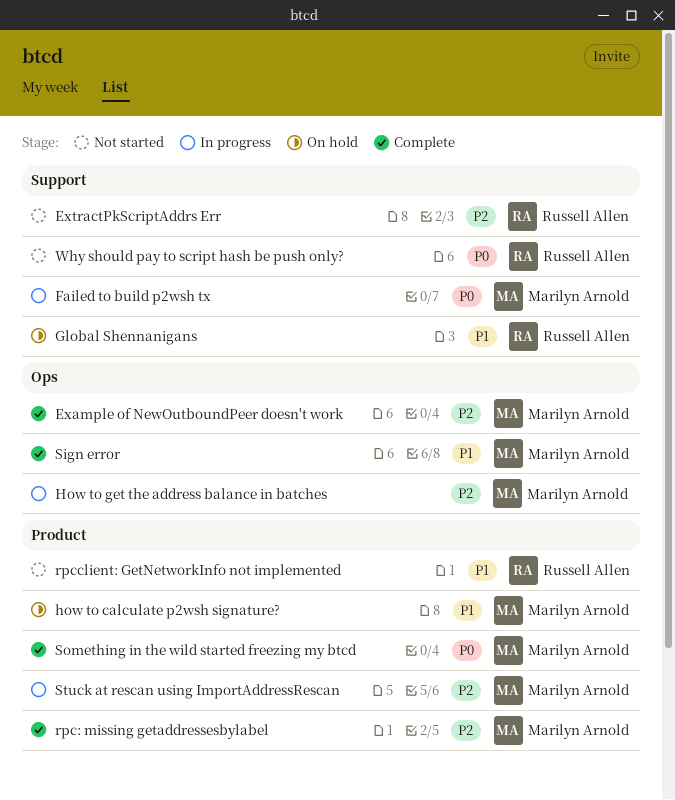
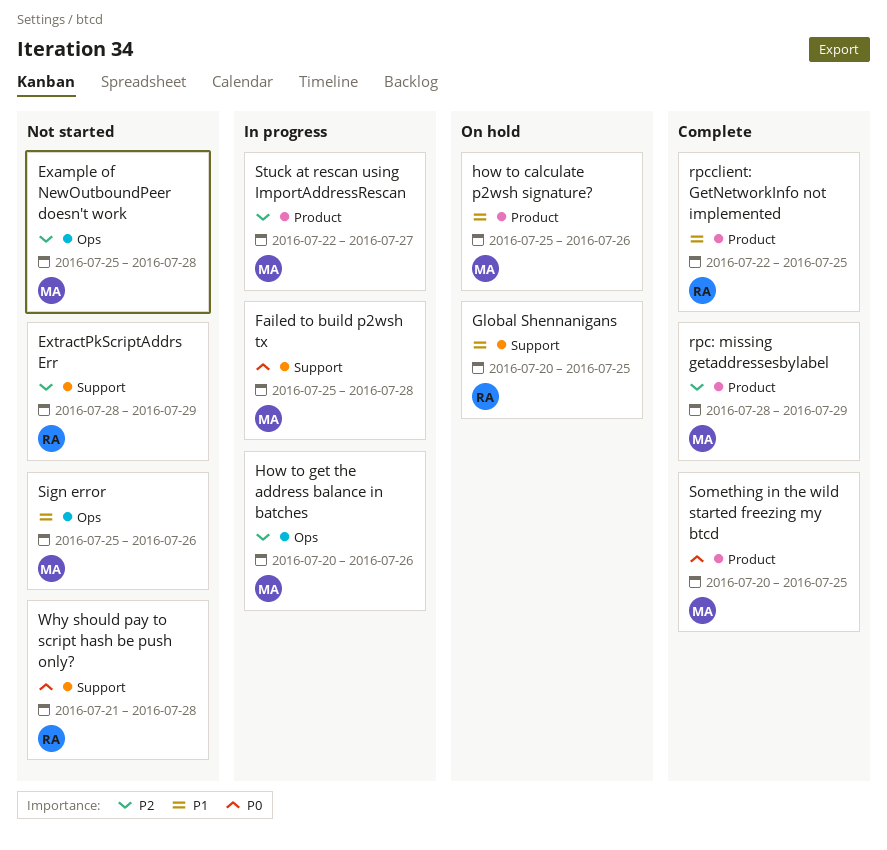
Example of NewOutboundPeer doesn't work, status: Complete -> Not started
rpcclient: GetNetworkInfo not implemented, status: Not started -> Complete
Sign error, status: Complete -> Not started

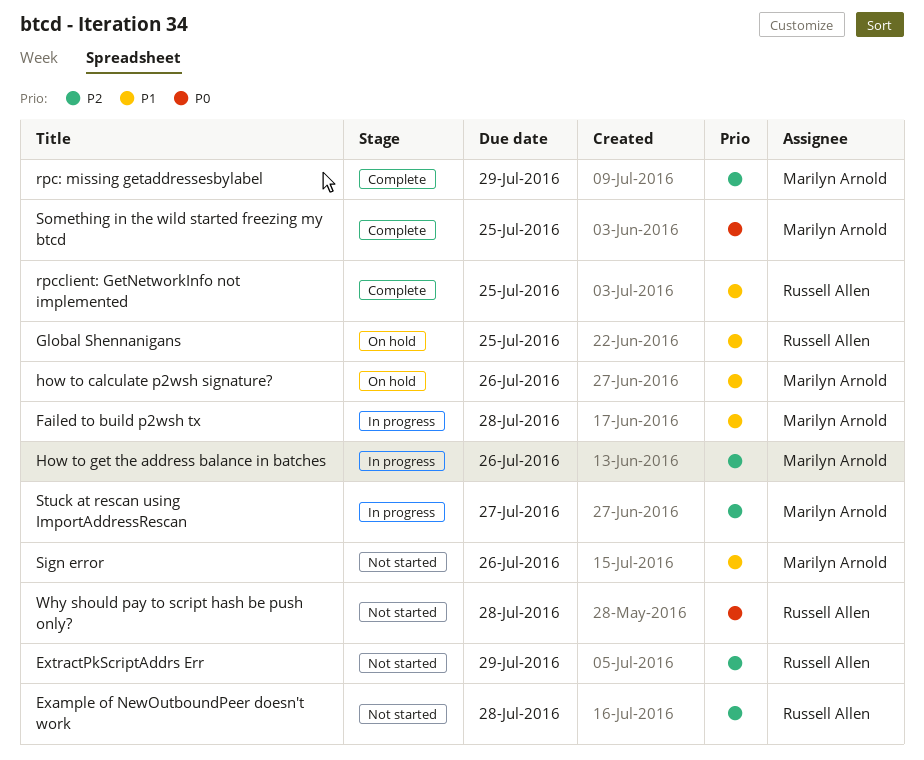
Example of NewOutboundPeer doesn't work, owner: Marilyn Arnold -> Russell Allen
Failed to build p2wsh tx, priority: P0 -> P1

